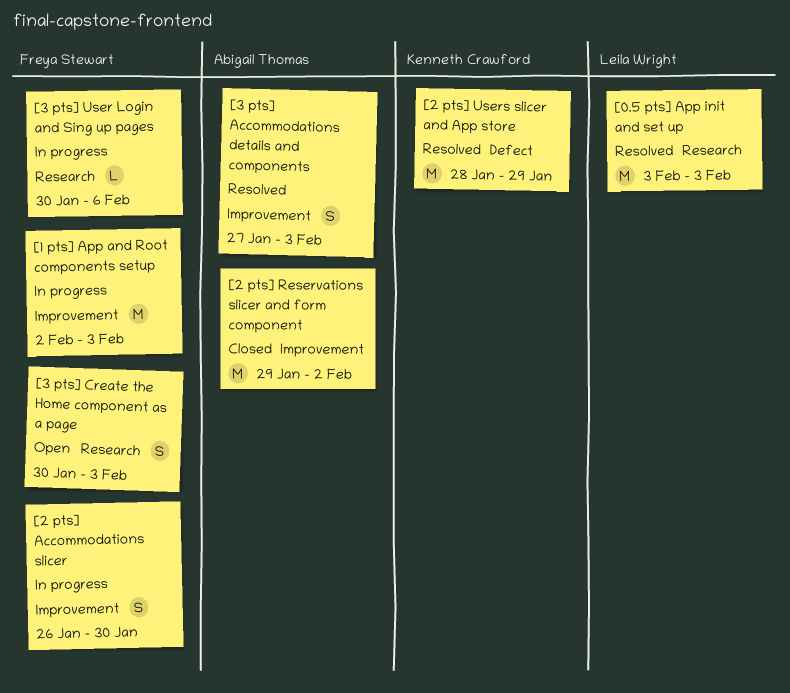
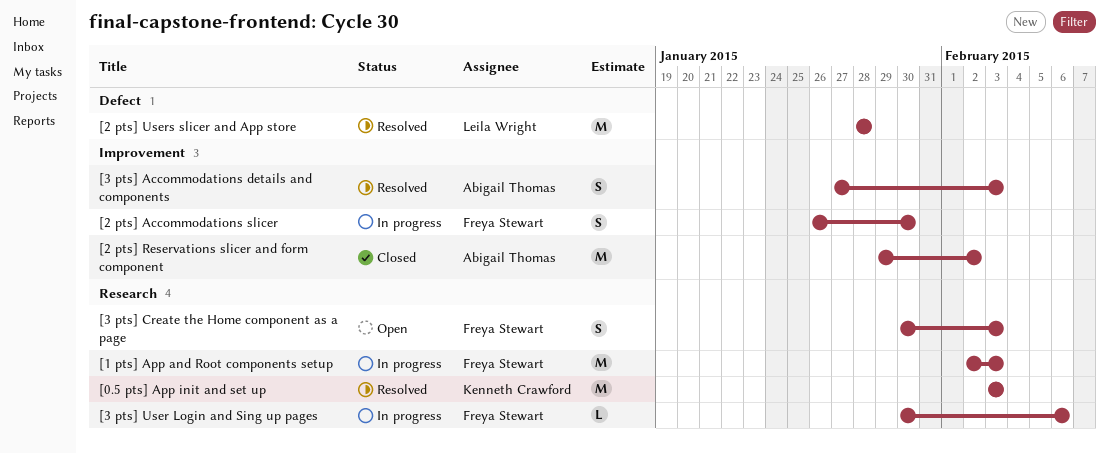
[0.5 pts] App init and set up, owner: Leila Wright -> Kenneth Crawford
[1 pts] App and Root components setup, label: Improvement -> Research
[2 pts] Users slicer and App store, owner: Kenneth Crawford -> Leila Wright
[2 pts] Users slicer and App store, due: Jan 29 -> Jan 28

